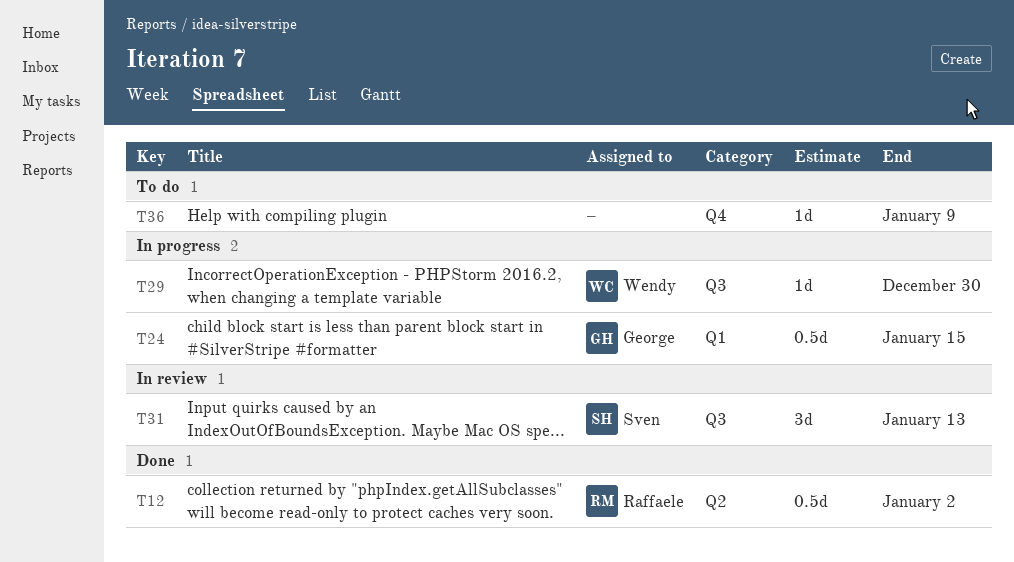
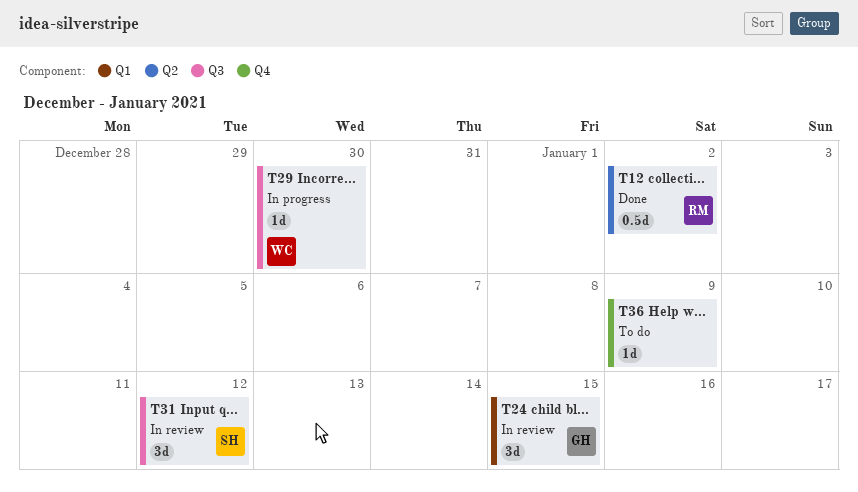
T24, status: In progress -> In review
T24, estimate: 0.5d -> 3d
T31, due: Jan 13 -> Jan 12

